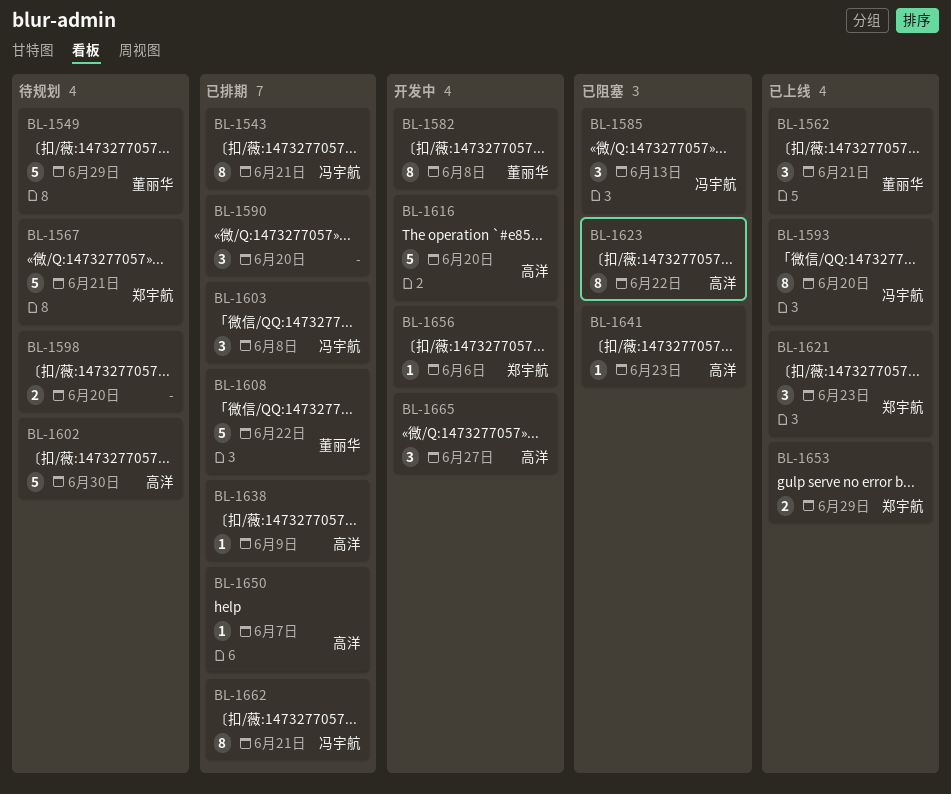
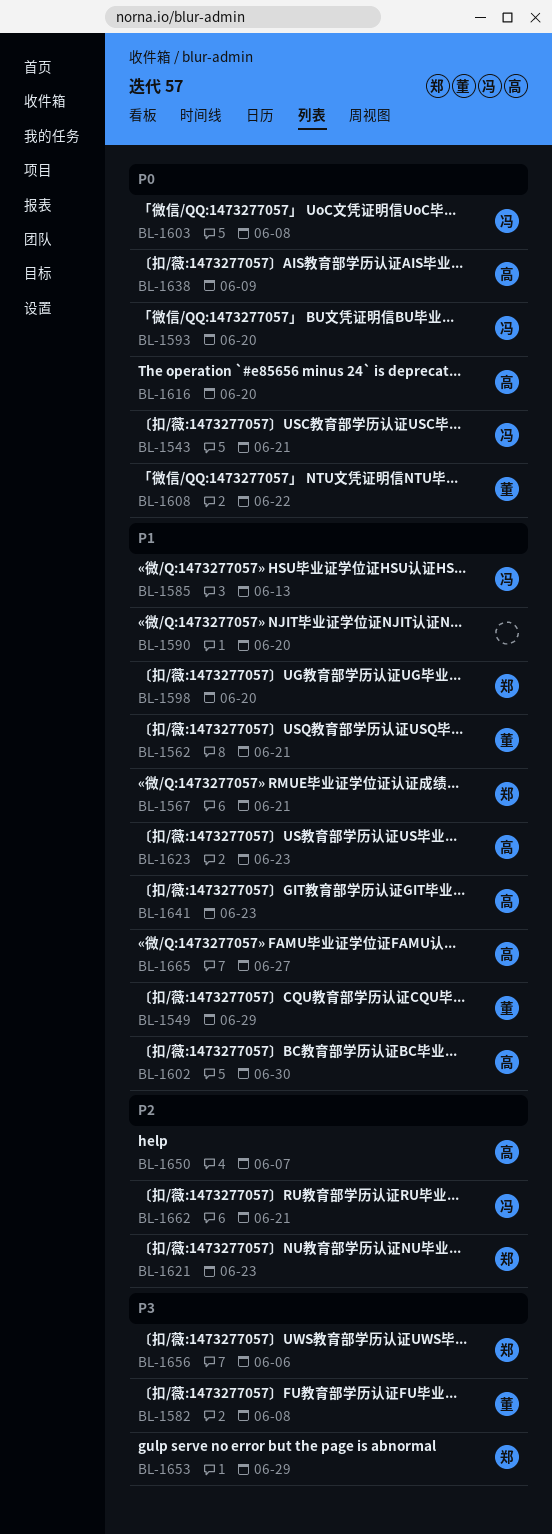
BL-1598, owner: none -> 郑宇航
BL-1623, due: Jun 22 -> Jun 23

